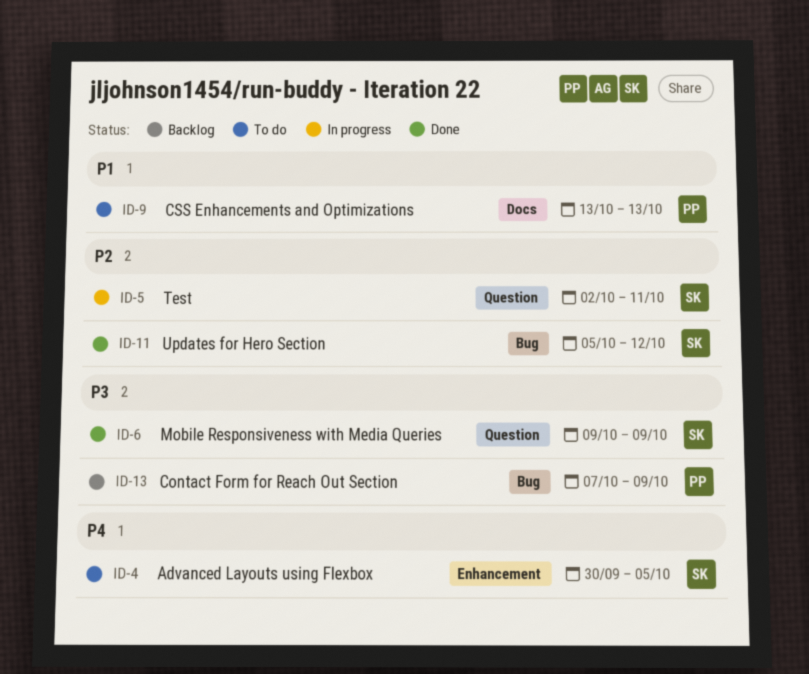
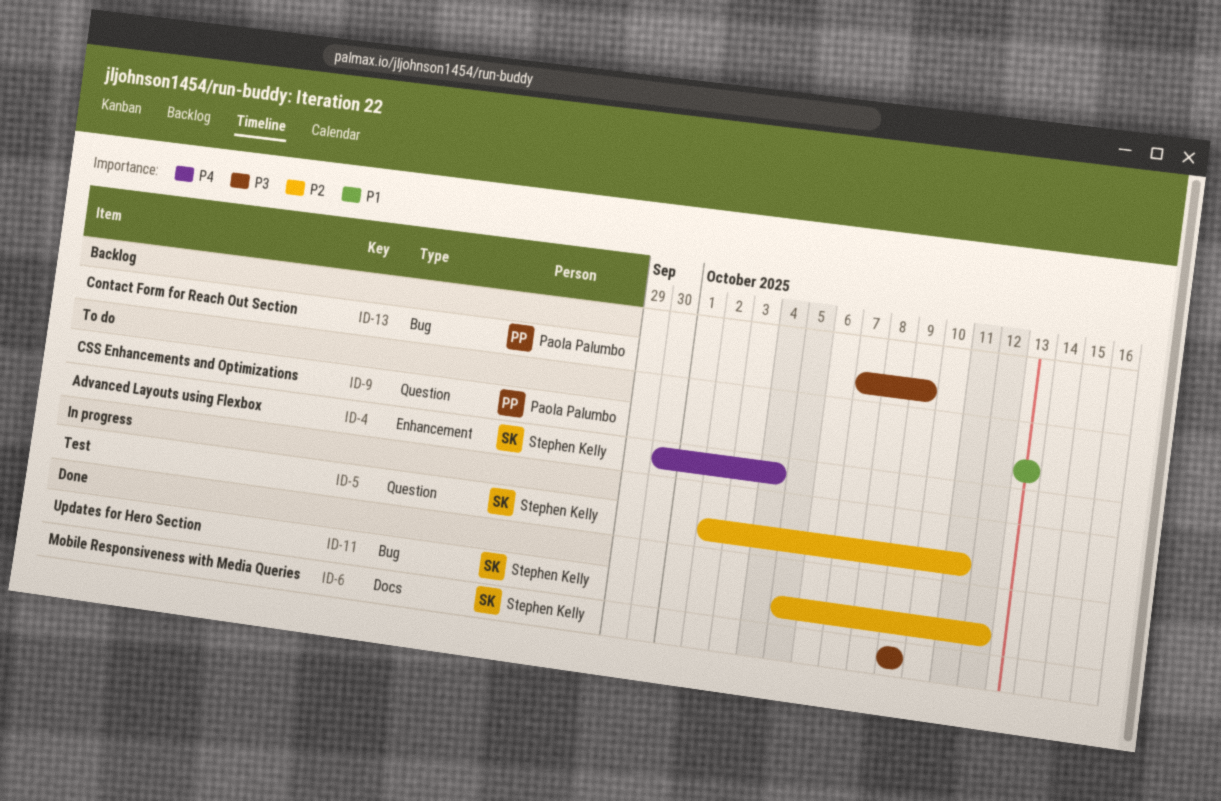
ID-4, due: Oct 5 -> Oct 4
ID-6, label: Question -> Docs
ID-9, label: Docs -> Question

